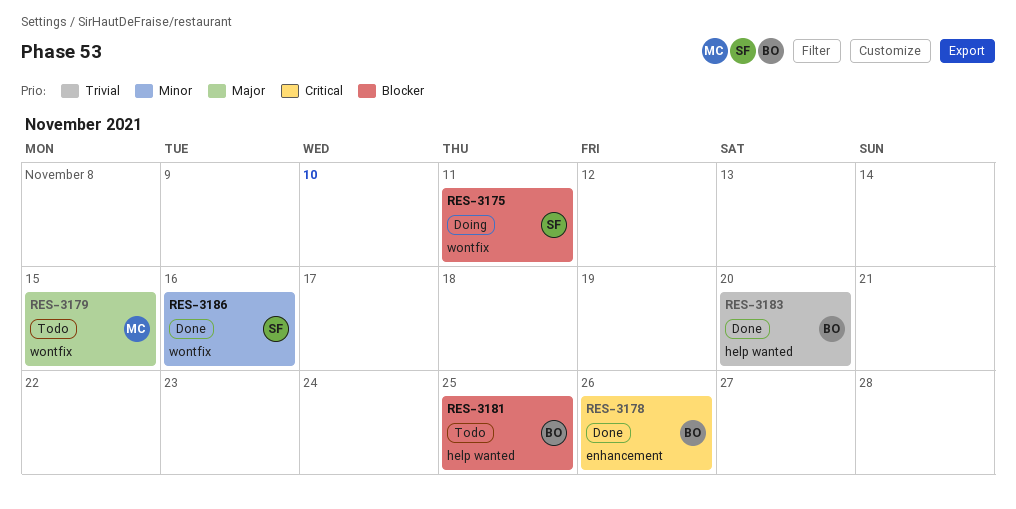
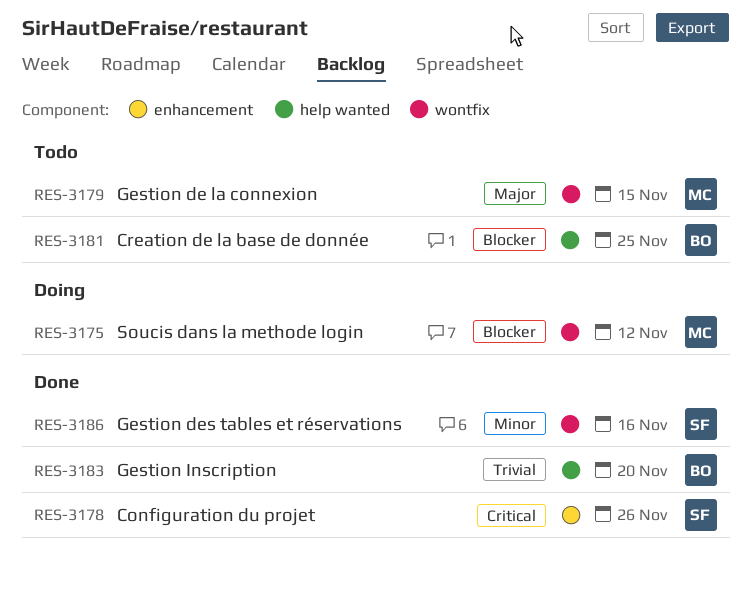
RES-3175, owner: SF -> MC
RES-3175, due: Nov 11 -> Nov 12
RES-3178, owner: BO -> SF

